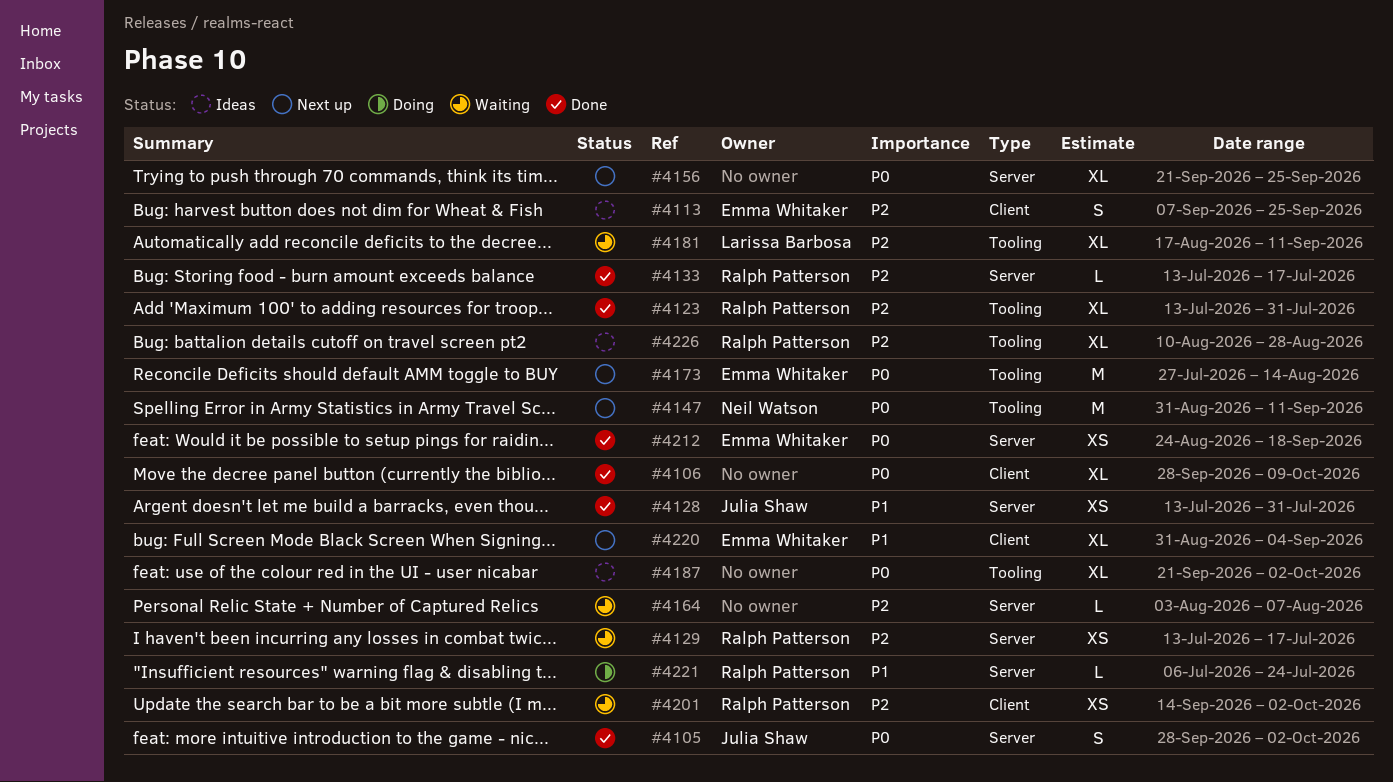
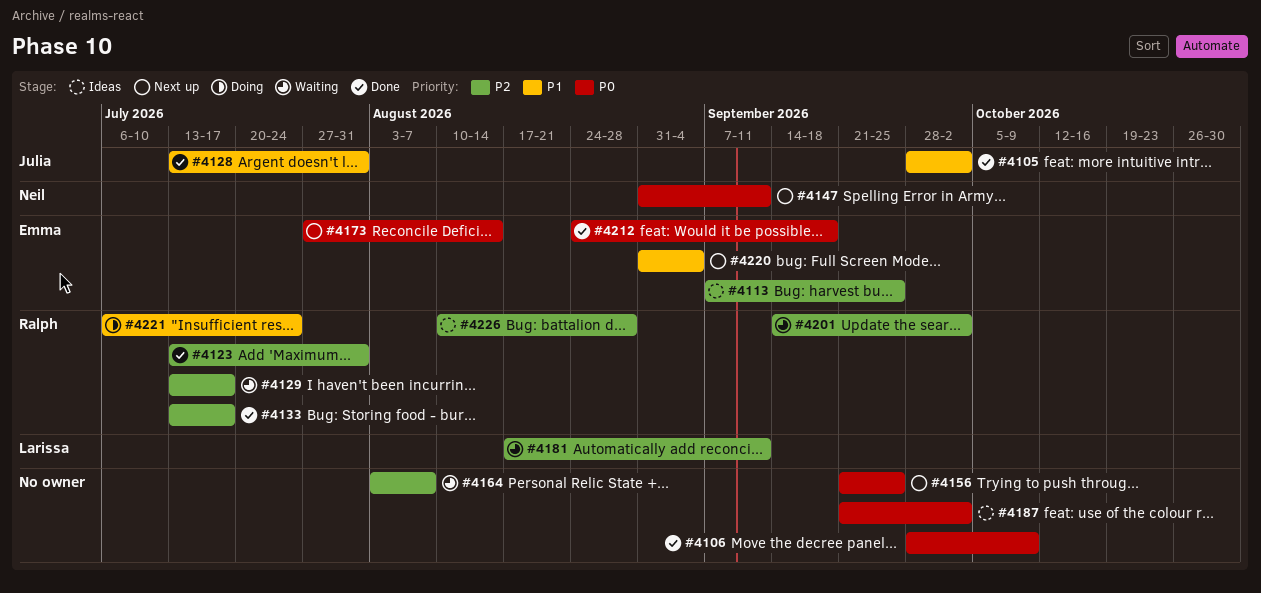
#4105, priority: P0 -> P1

